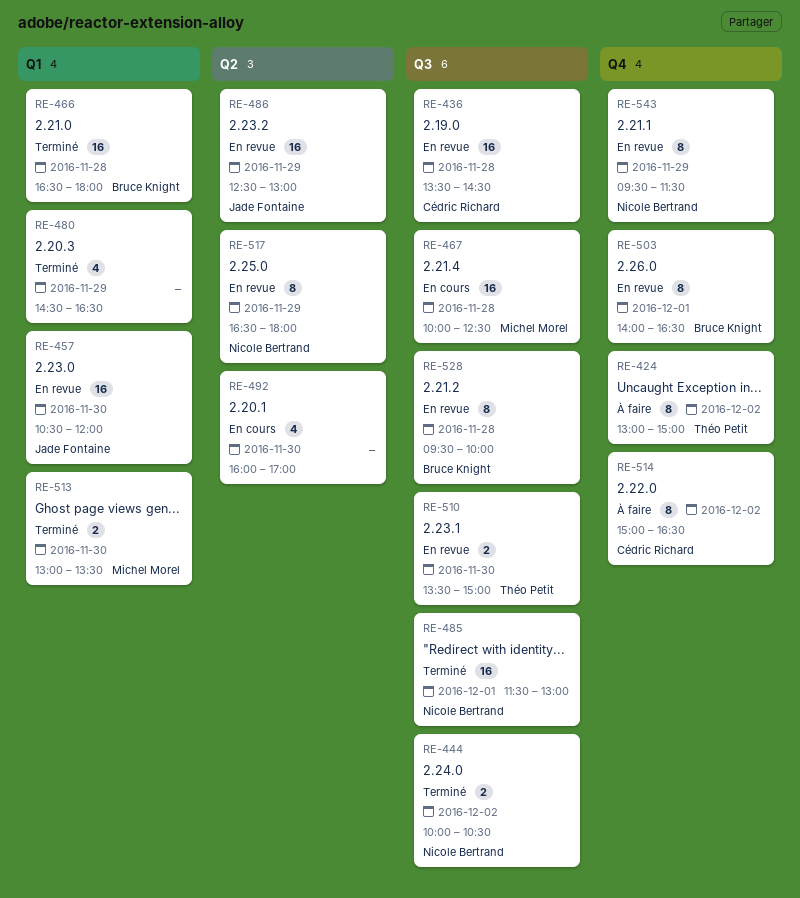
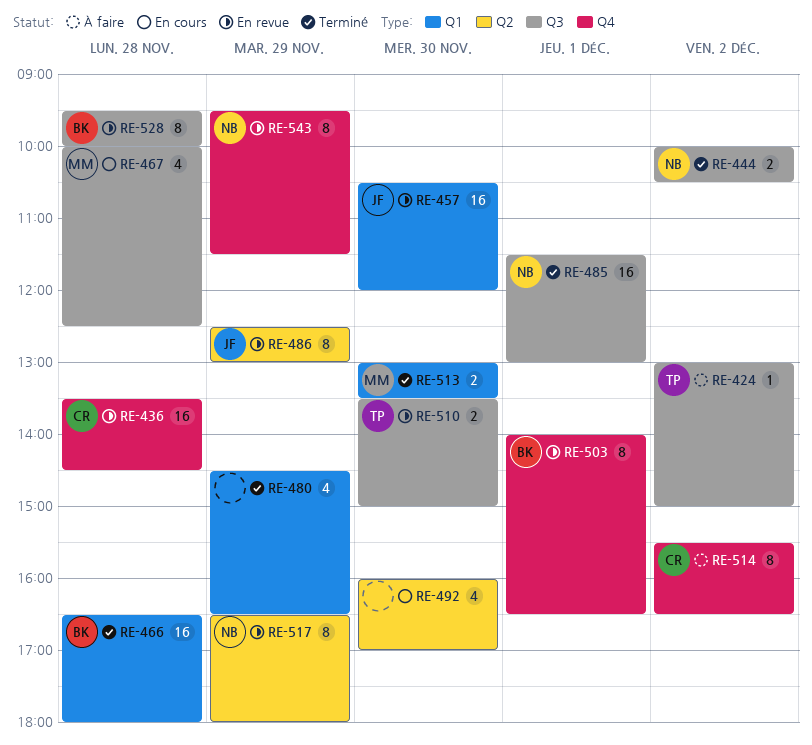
RE-424, label: Q4 -> Q3
RE-424, estimate: 8 -> 1
RE-436, label: Q3 -> Q4
RE-467, estimate: 16 -> 4
RE-486, estimate: 16 -> 8
RE-514, begins: 15:00 -> 15:30

